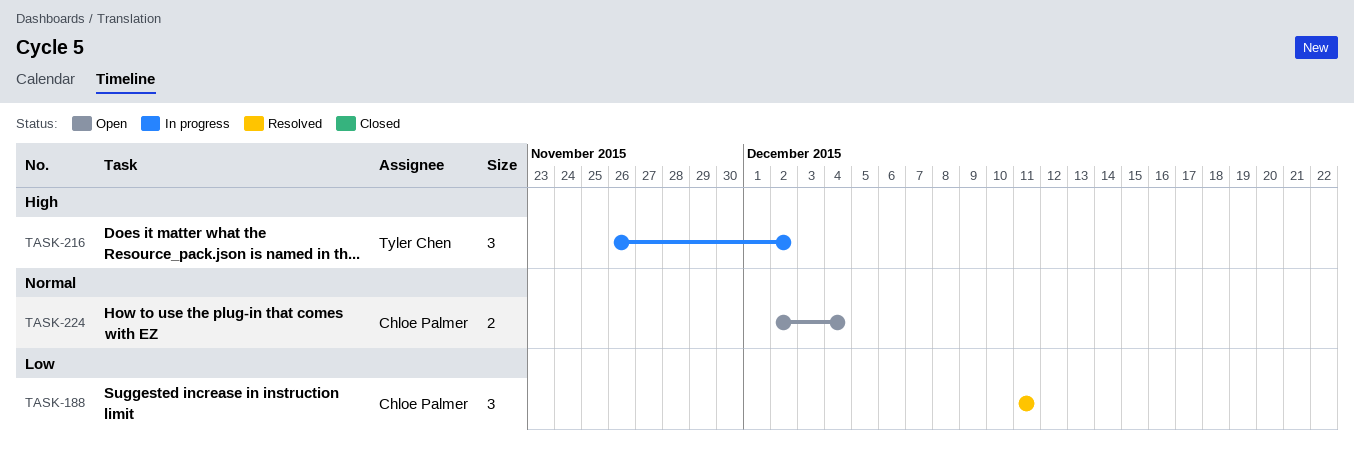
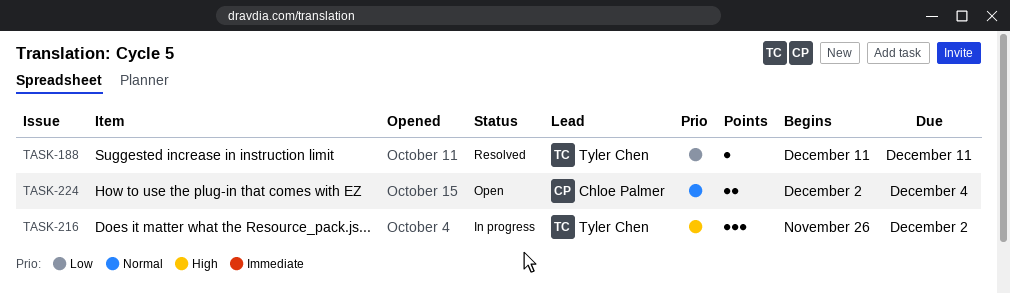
TASK-188, owner: Chloe Palmer -> Tyler Chen
TASK-188, estimate: 3 -> 1

